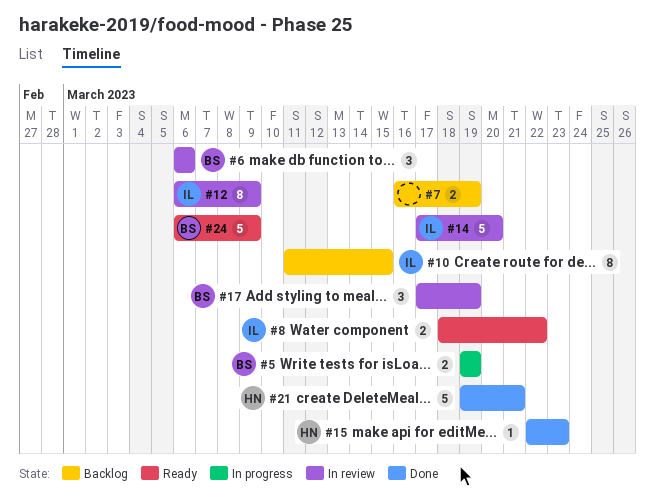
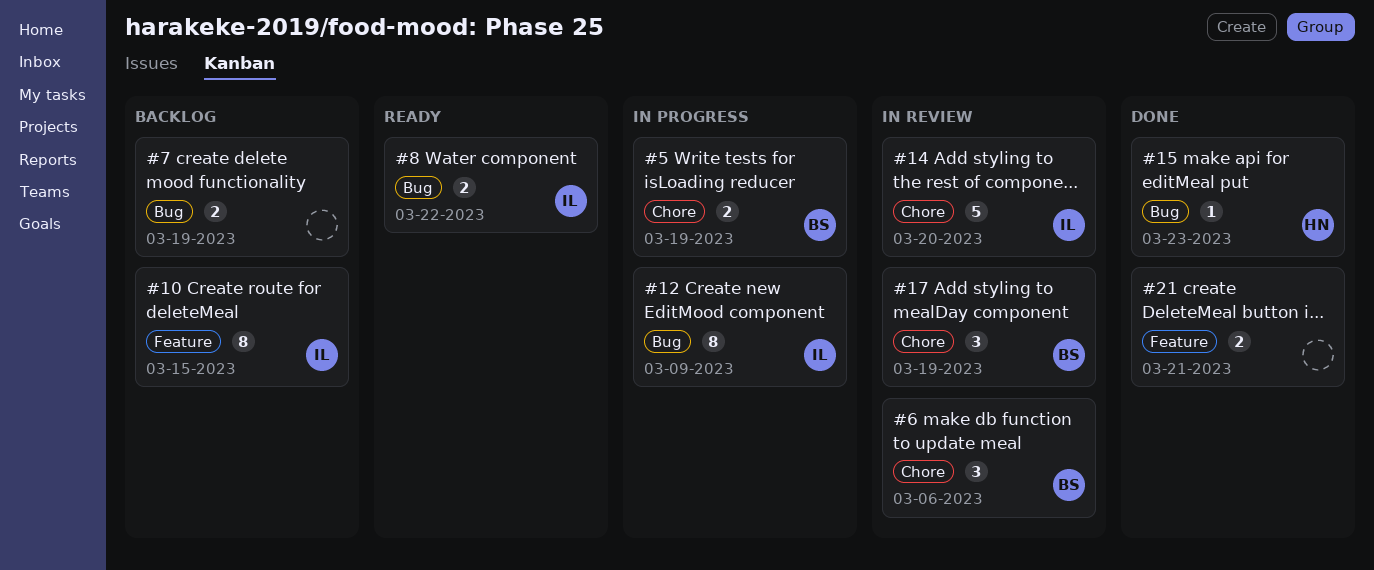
#12, status: In review -> In progress
#21, owner: HN -> none
#21, estimate: 5 -> 2
#24: present -> none

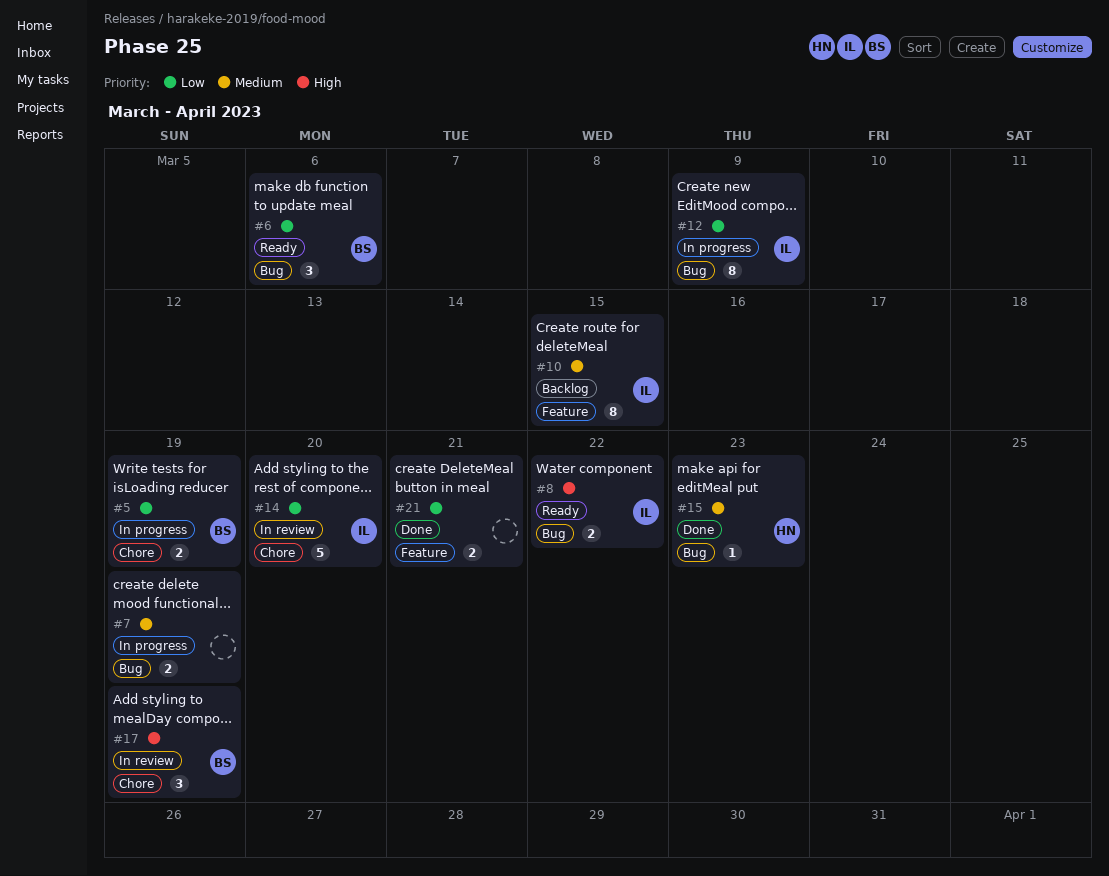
#6, status: In review -> Ready
#6, label: Chore -> Bug
#7, status: Backlog -> In progress

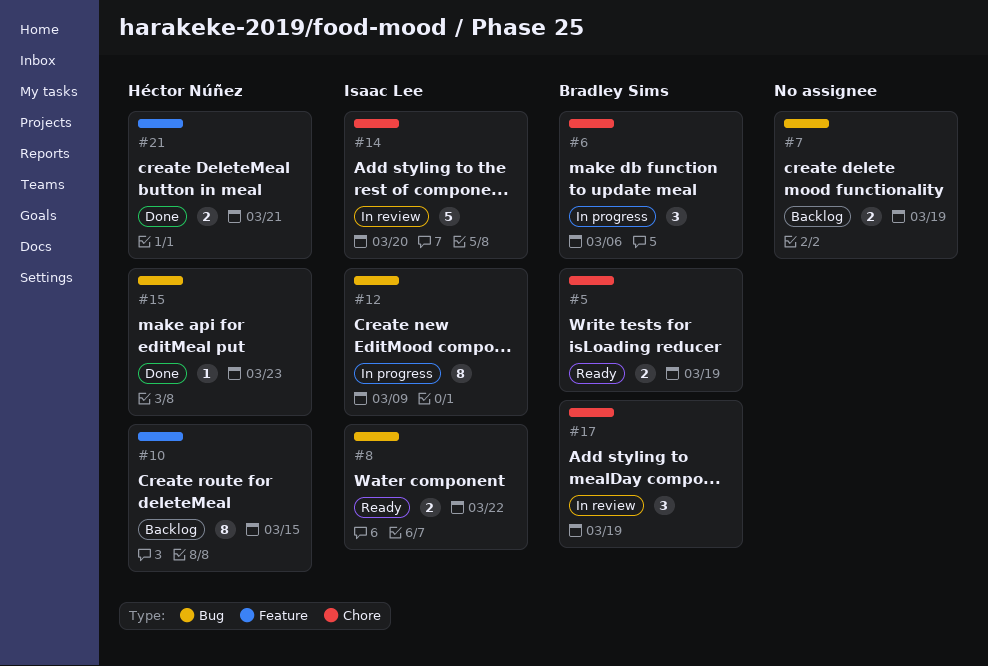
#5, status: In progress -> Ready
#6, status: Ready -> In progress
#6, label: Bug -> Chore
#7, status: In progress -> Backlog
#10, owner: Isaac Lee -> Héctor Núñez
#21, owner: none -> Héctor Núñez

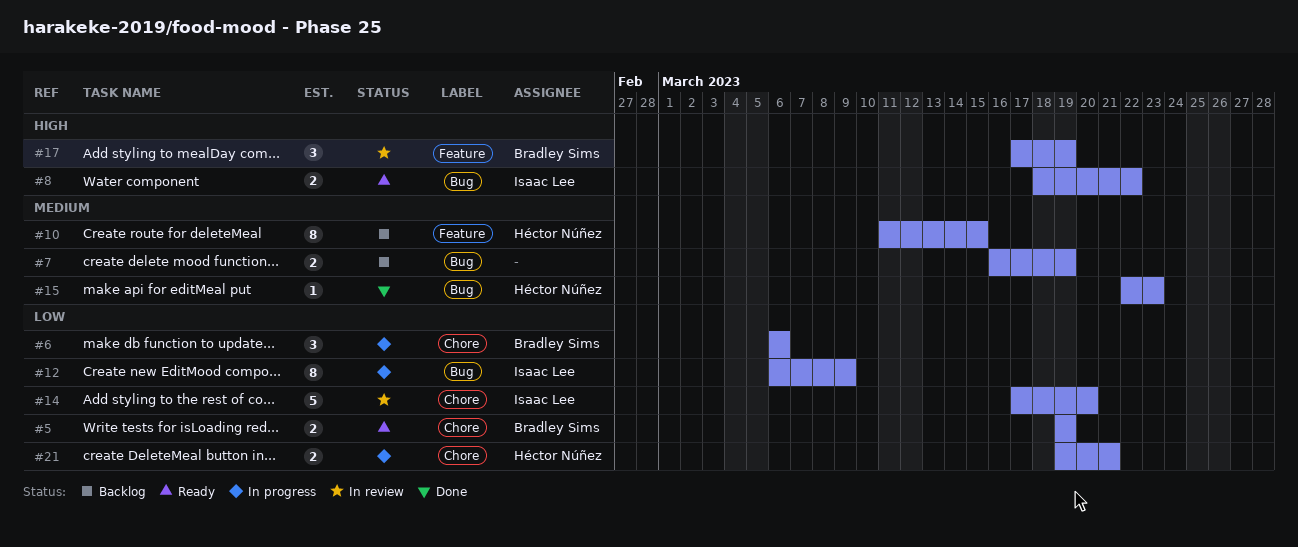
#17, label: Chore -> Feature
#21, status: Done -> In progress
#21, label: Feature -> Chore

